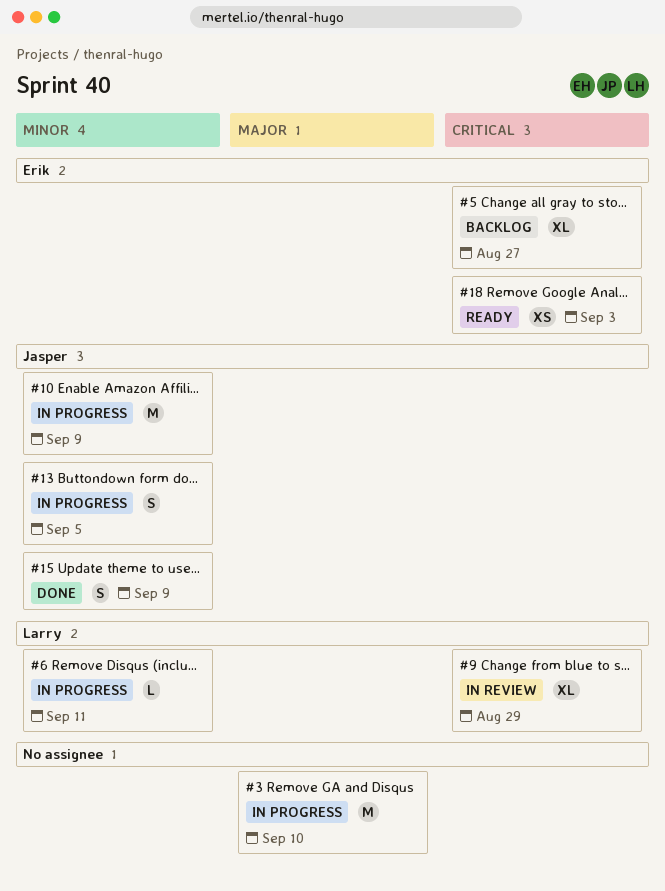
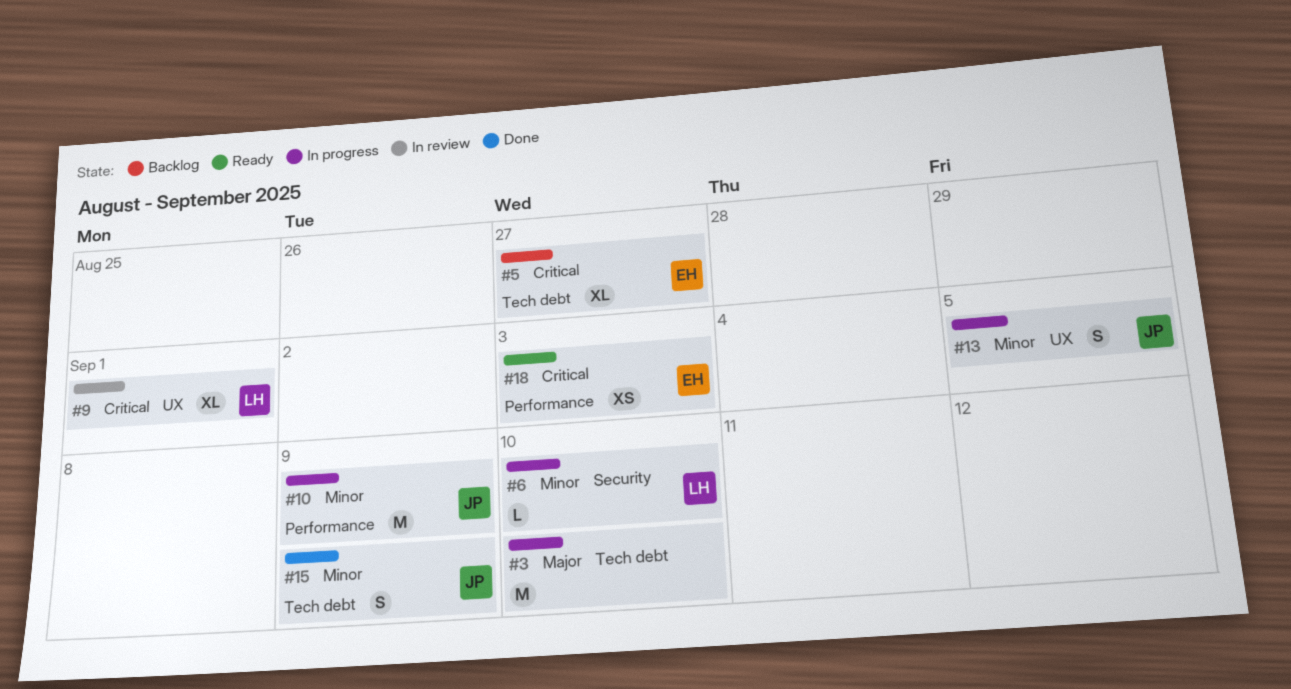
#6, due: Sep 11 -> Sep 10
#9, due: Aug 29 -> Sep 1

